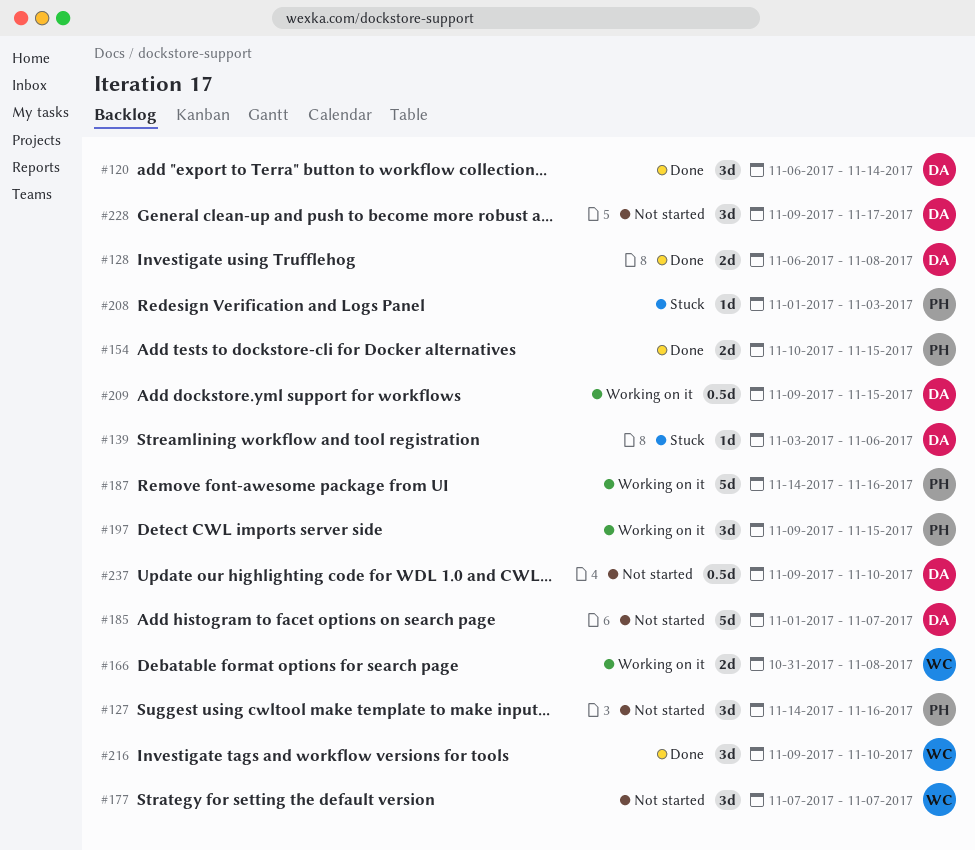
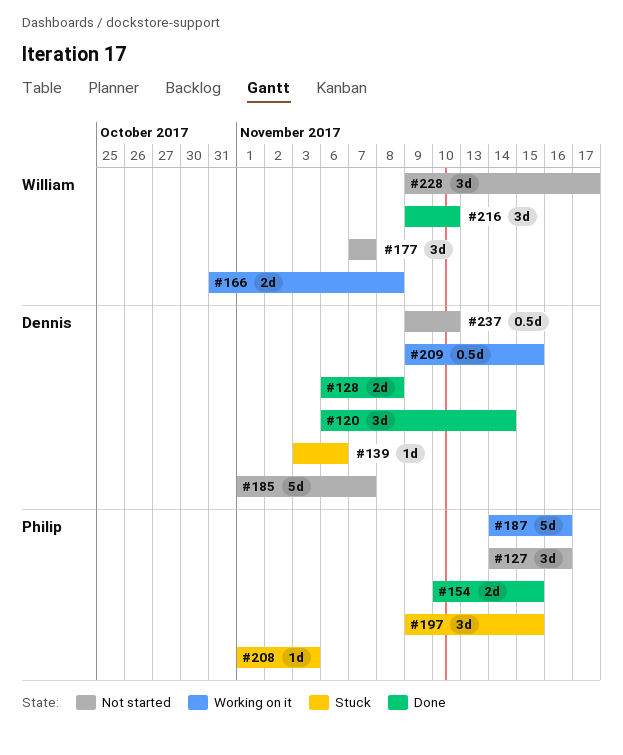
#197, status: Working on it -> Stuck
#228, owner: Dennis -> William

